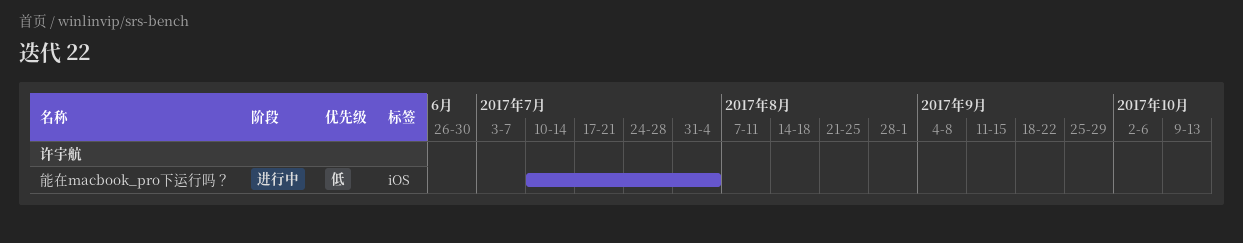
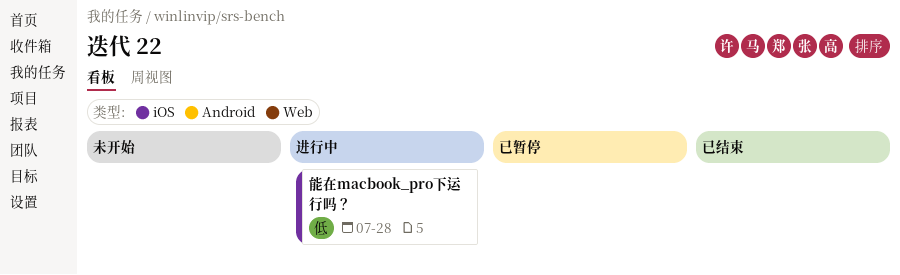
能在macbook_pro下运行吗？, due: Aug 4 -> Jul 28

